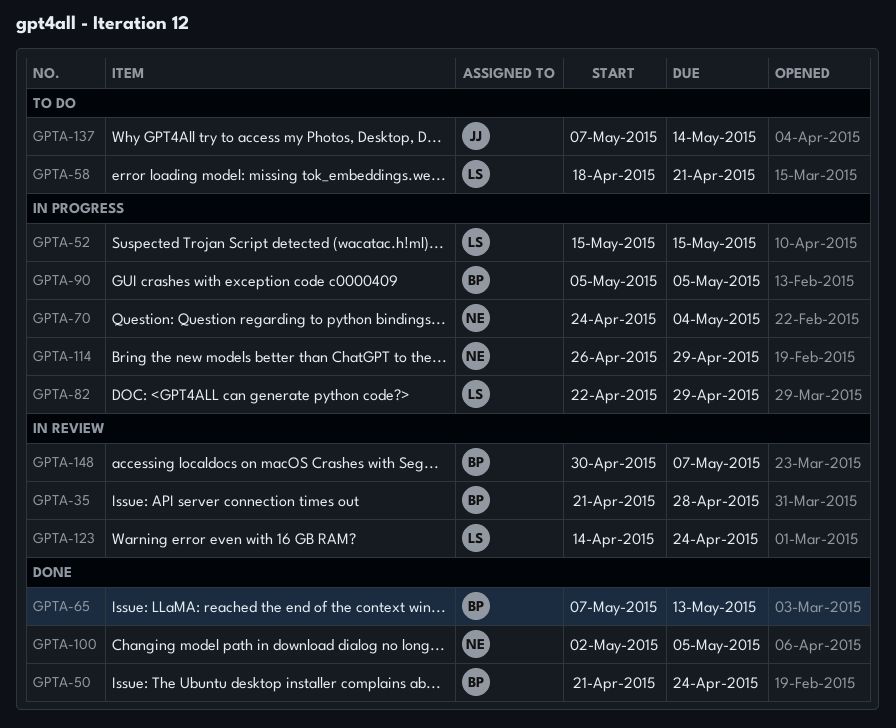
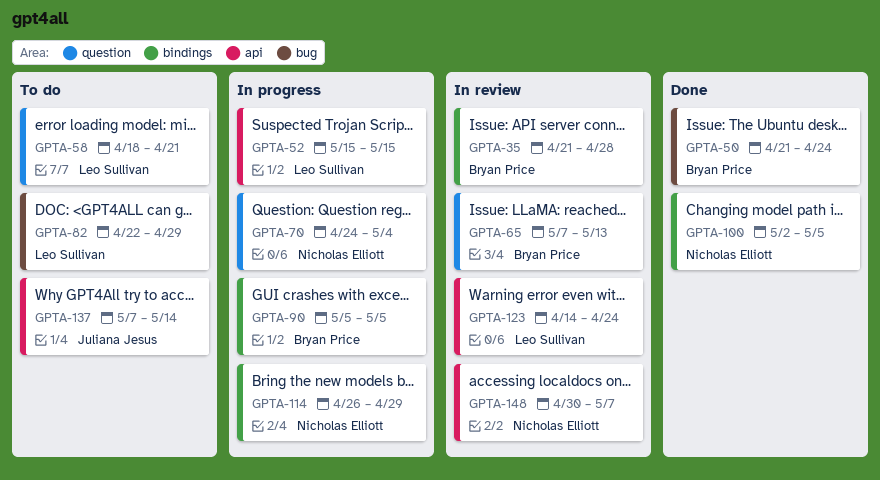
GPTA-65, status: Done -> In review
GPTA-82, status: In progress -> To do
GPTA-148, owner: Bryan Price -> Nicholas Elliott

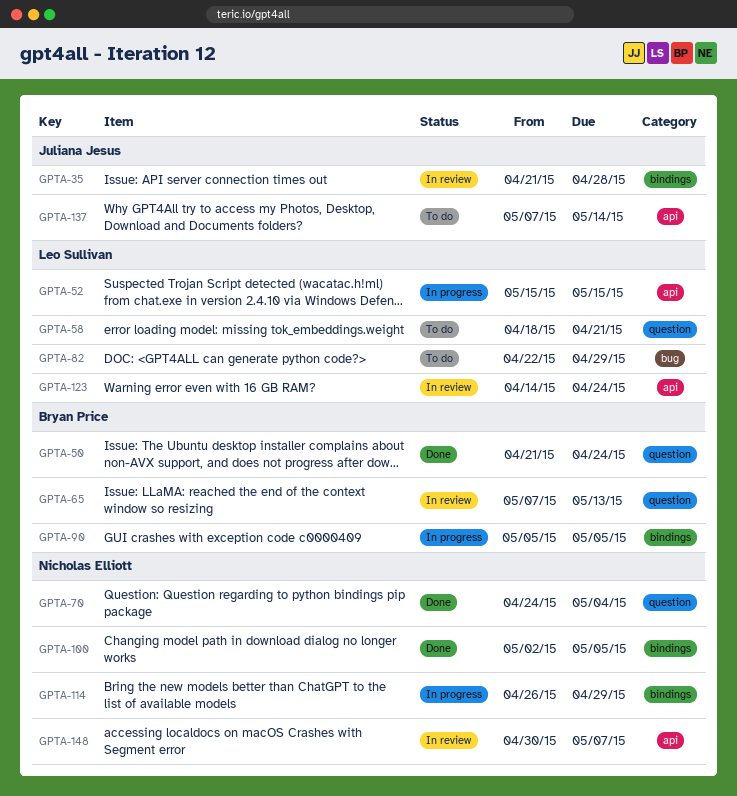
GPTA-35, owner: Bryan Price -> Juliana Jesus
GPTA-50, label: bug -> question
GPTA-70, status: In progress -> Done

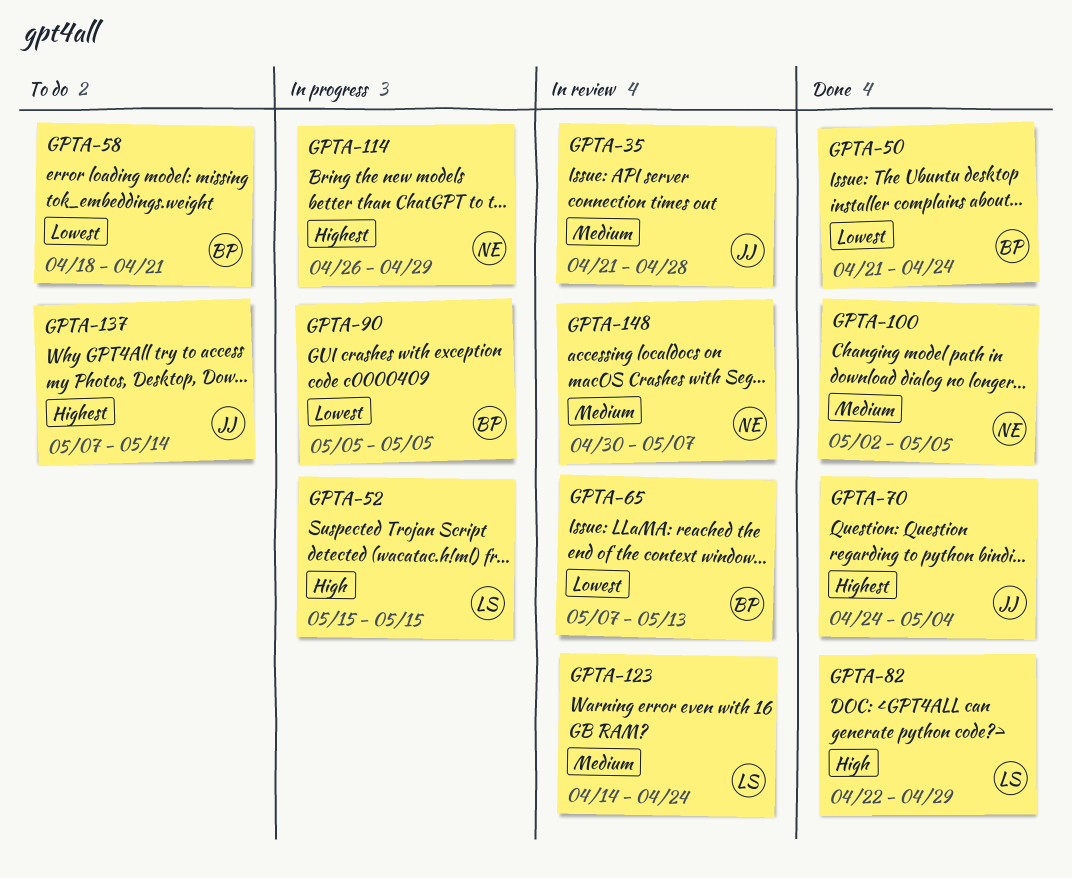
GPTA-58, owner: Leo Sullivan -> Bryan Price
GPTA-70, owner: Nicholas Elliott -> Juliana Jesus
GPTA-82, status: To do -> Done

